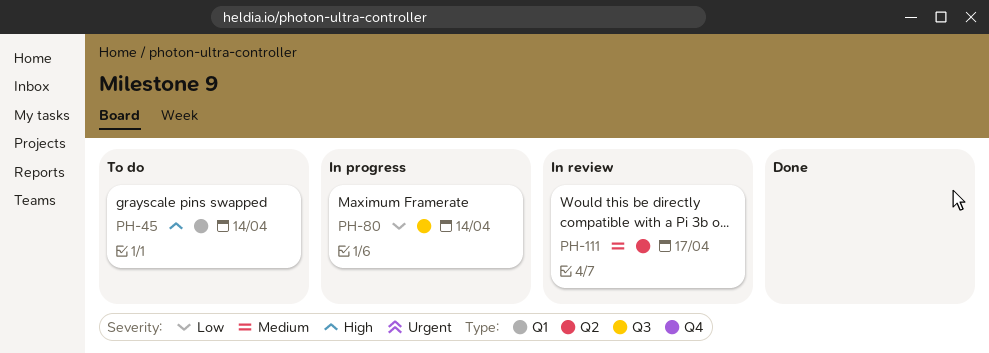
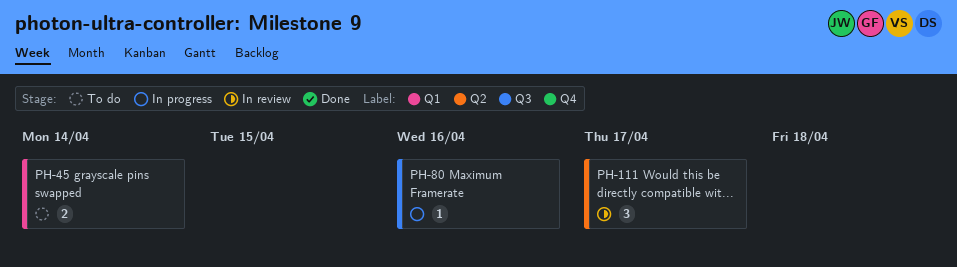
PH-80, due: Apr 14 -> Apr 16

